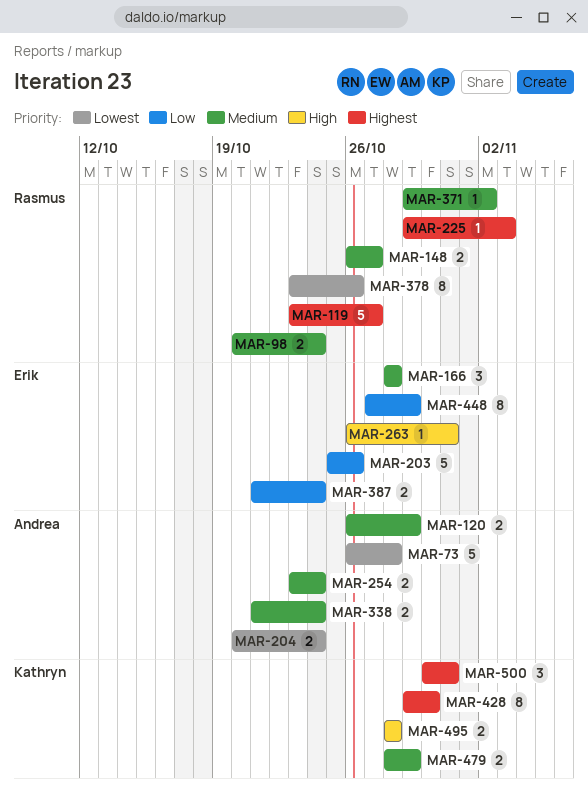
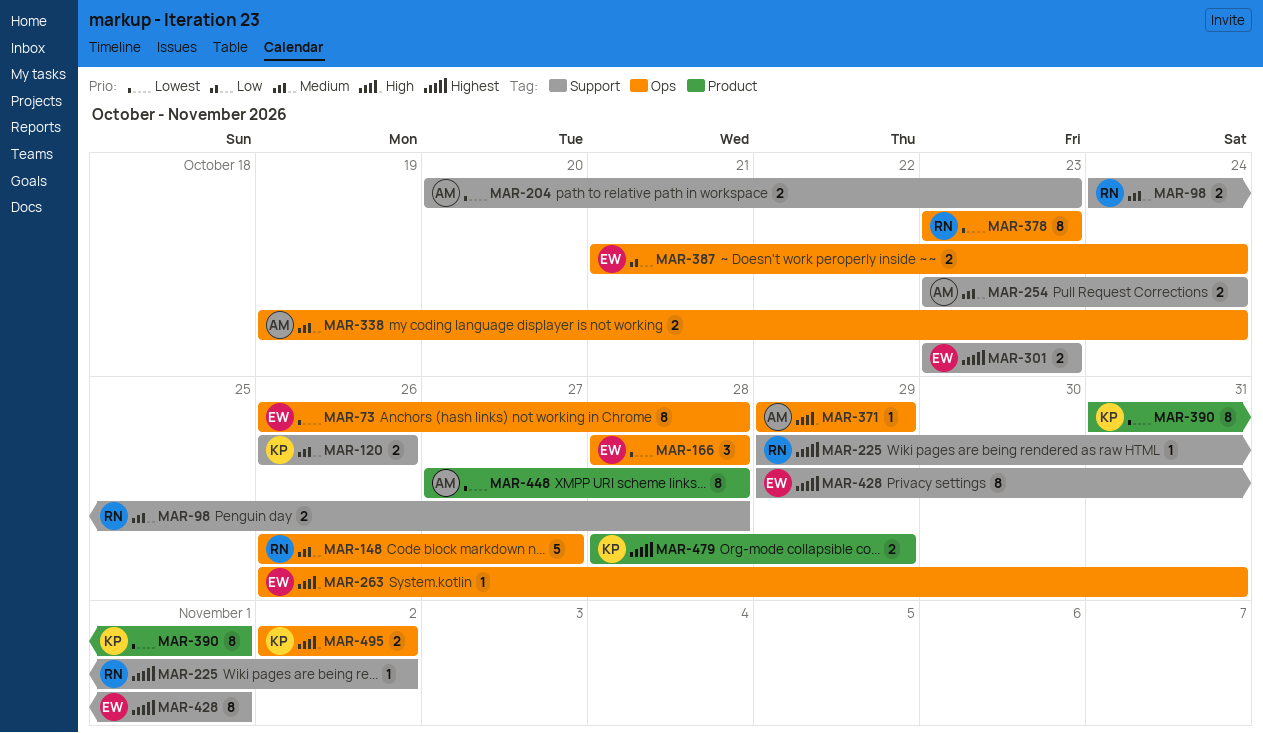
MAR-73, owner: Andrea -> Erik
MAR-73, estimate: 5 -> 8
MAR-98, start: Oct 20 -> Oct 24
MAR-98, due: Oct 24 -> Oct 28
MAR-119: present -> none
MAR-120, owner: Andrea -> Kathryn
MAR-120, due: Oct 29 -> Oct 26
MAR-148, estimate: 2 -> 5
MAR-166, priority: Medium -> Lowest
MAR-203: present -> none
MAR-204, due: Oct 24 -> Oct 23
MAR-225, due: Nov 3 -> Nov 2
MAR-301: none -> present
MAR-338, start: Oct 21 -> Oct 19
MAR-371, owner: Rasmus -> Andrea
MAR-371, priority: Medium -> High
MAR-371, due: Nov 2 -> Oct 29
MAR-378, due: Oct 26 -> Oct 23
MAR-390: none -> present
MAR-428, owner: Kathryn -> Erik
MAR-428, due: Oct 30 -> Nov 1
MAR-448, owner: Erik -> Andrea
MAR-448, priority: Low -> Lowest
MAR-448, due: Oct 29 -> Oct 28
MAR-479, priority: Medium -> Highest
MAR-495, start: Oct 28 -> Nov 2
MAR-495, due: Oct 28 -> Nov 2
MAR-500: present -> none

